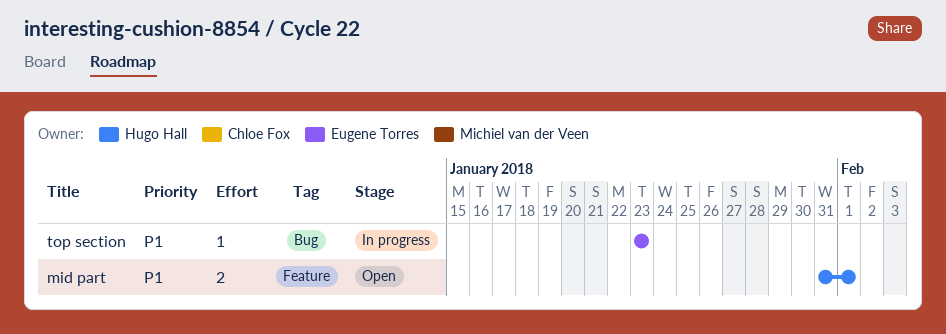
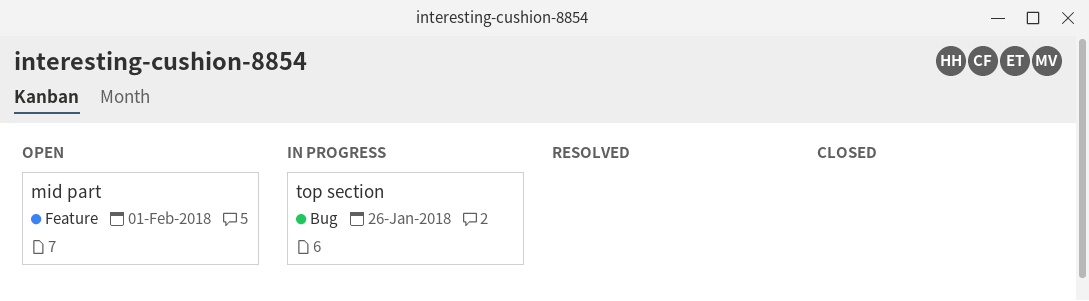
top section, due: Jan 23 -> Jan 26

